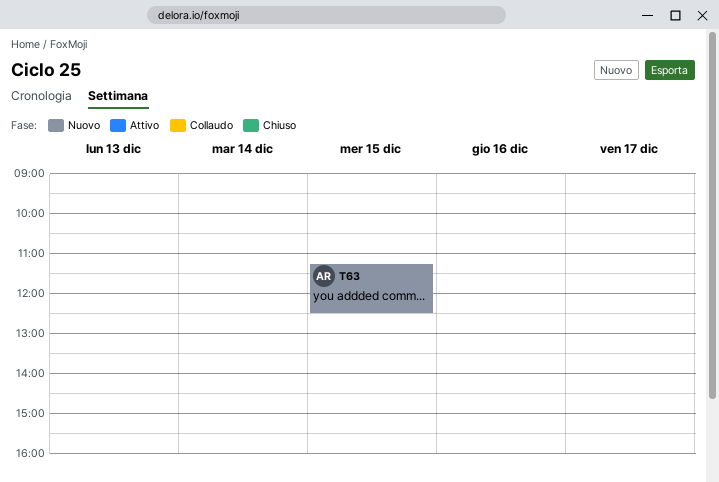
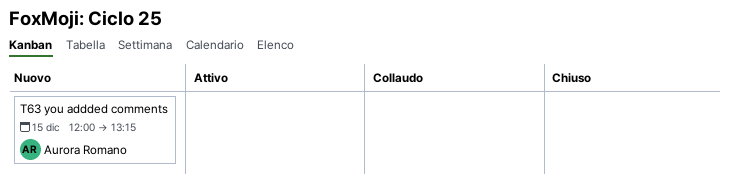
T63, begins: 11:15 -> 12:00
T63, ends: 12:30 -> 13:15

